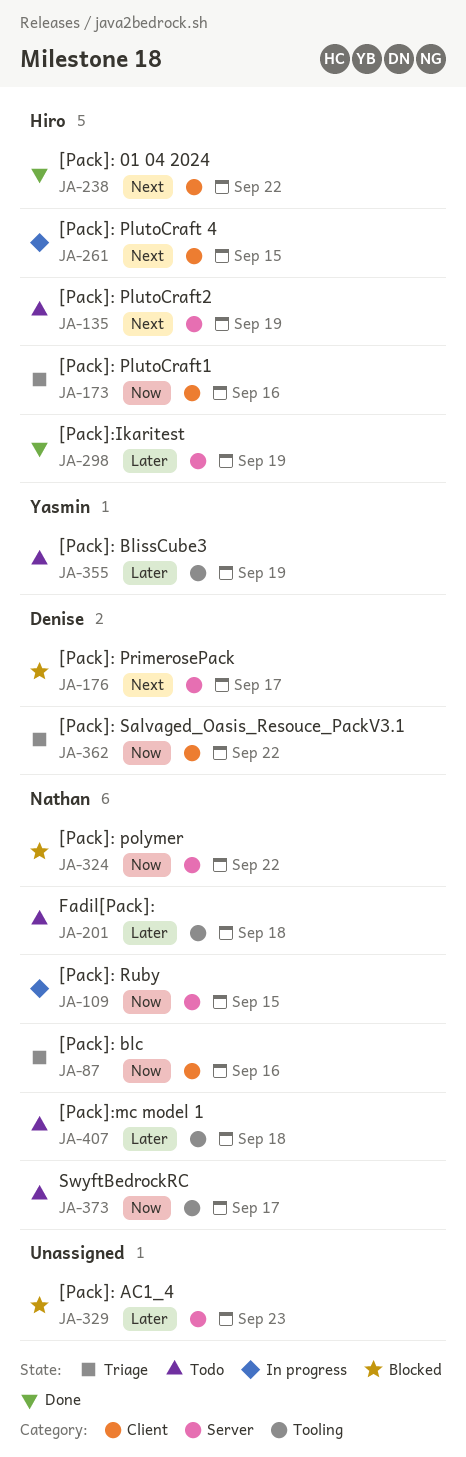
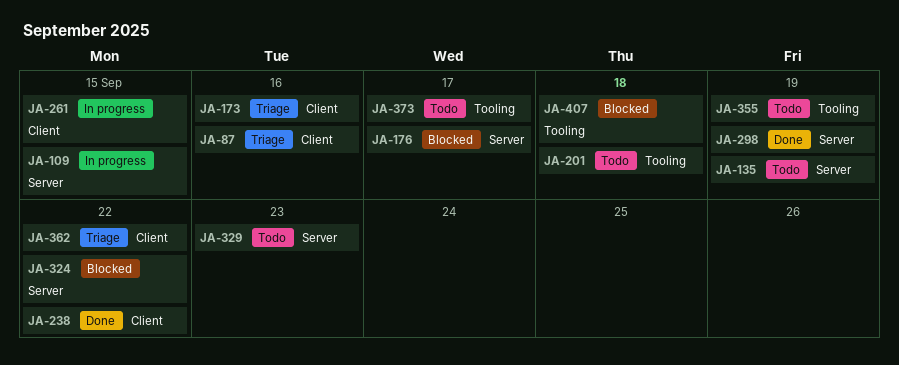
JA-329, status: Blocked -> Todo
JA-407, status: Todo -> Blocked

